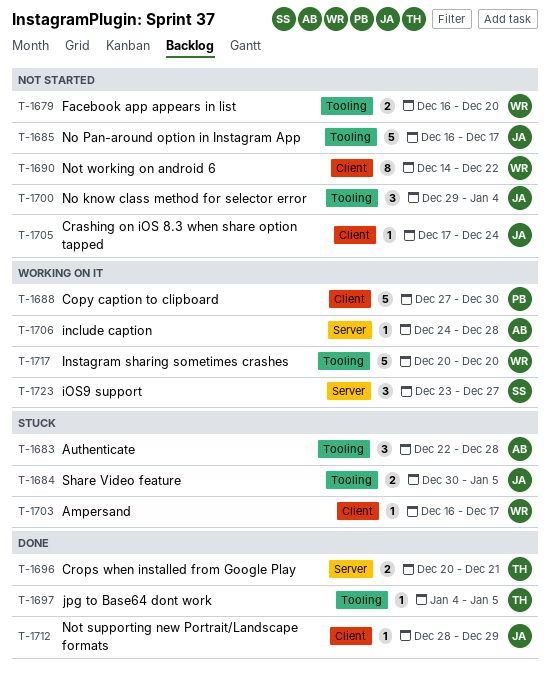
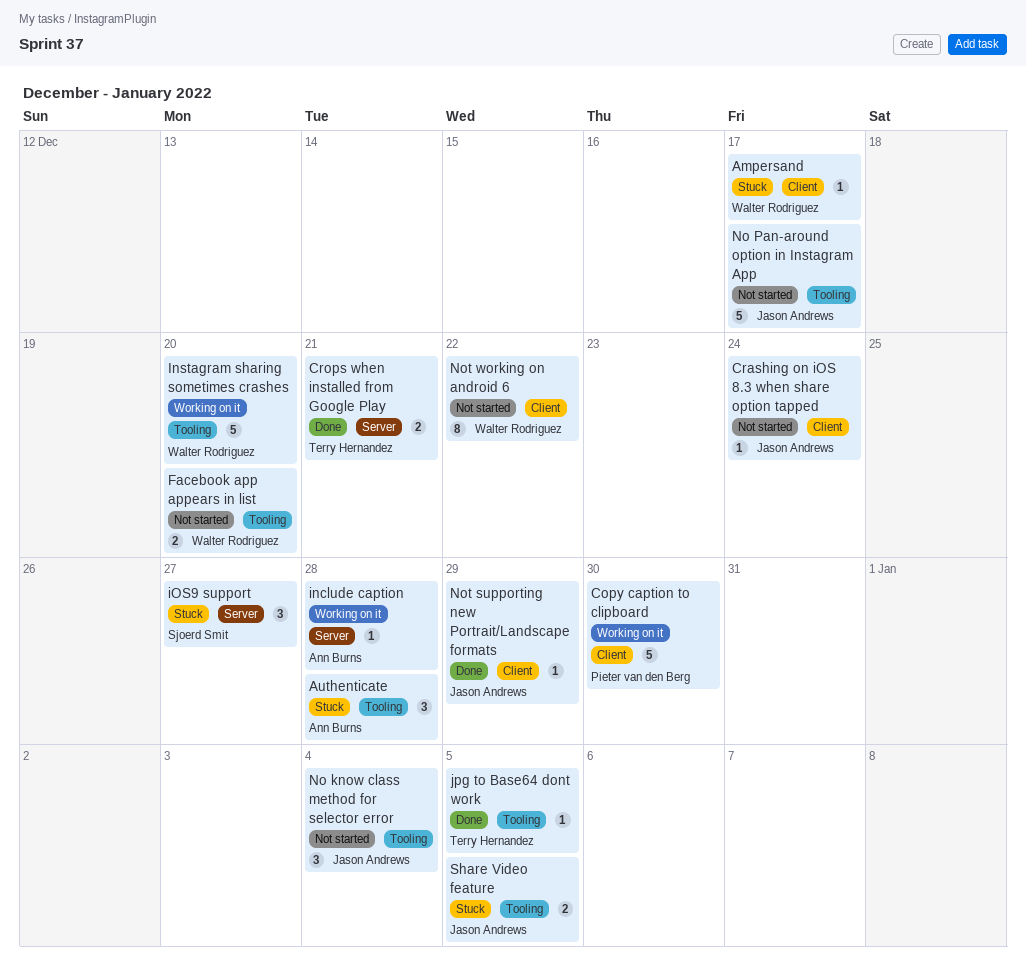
iOS9 support, status: Working on it -> Stuck

